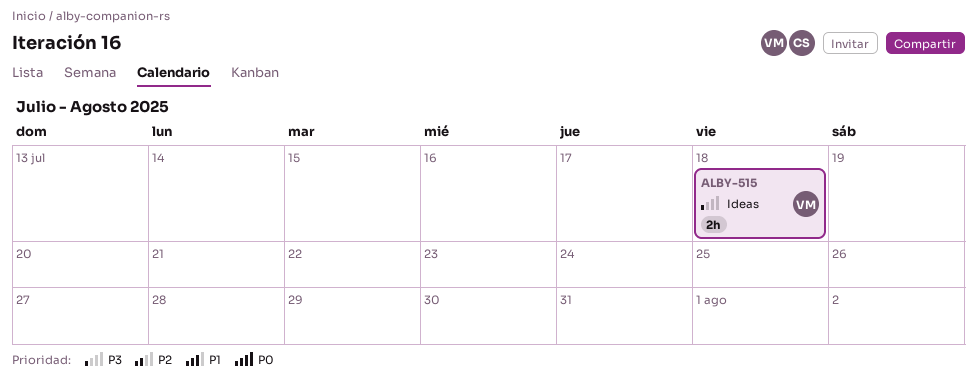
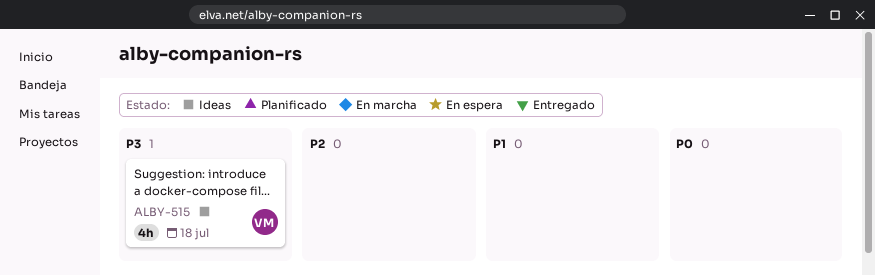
ALBY-515, estimate: 2h -> 4h

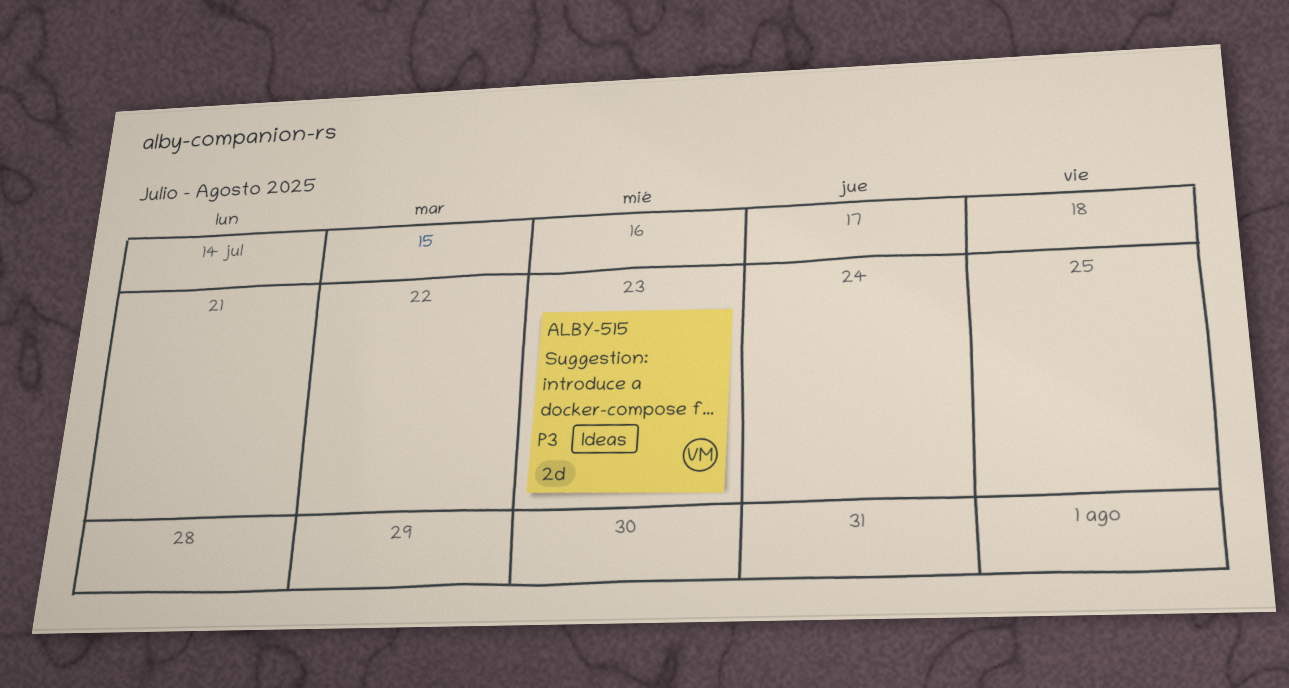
ALBY-515, estimate: 4h -> 2d
ALBY-515, due: Jul 18 -> Jul 23

